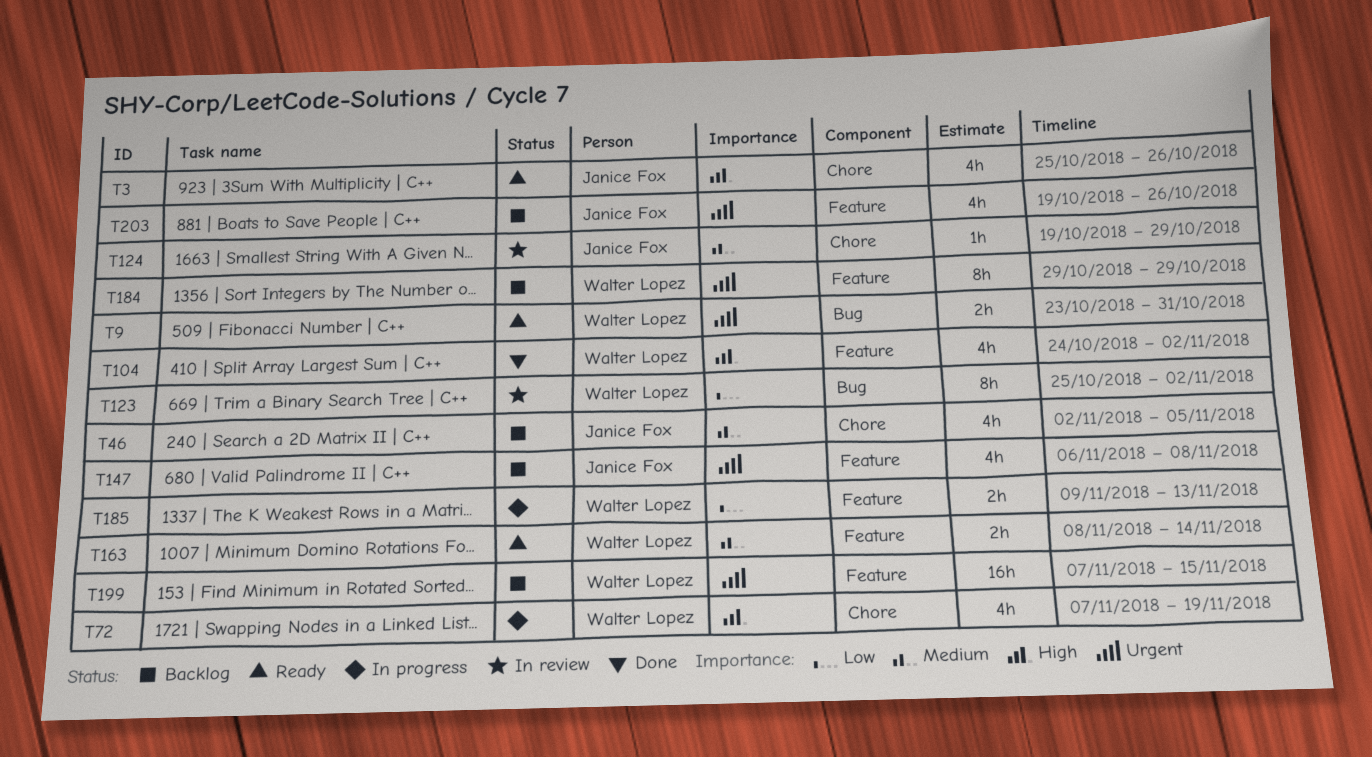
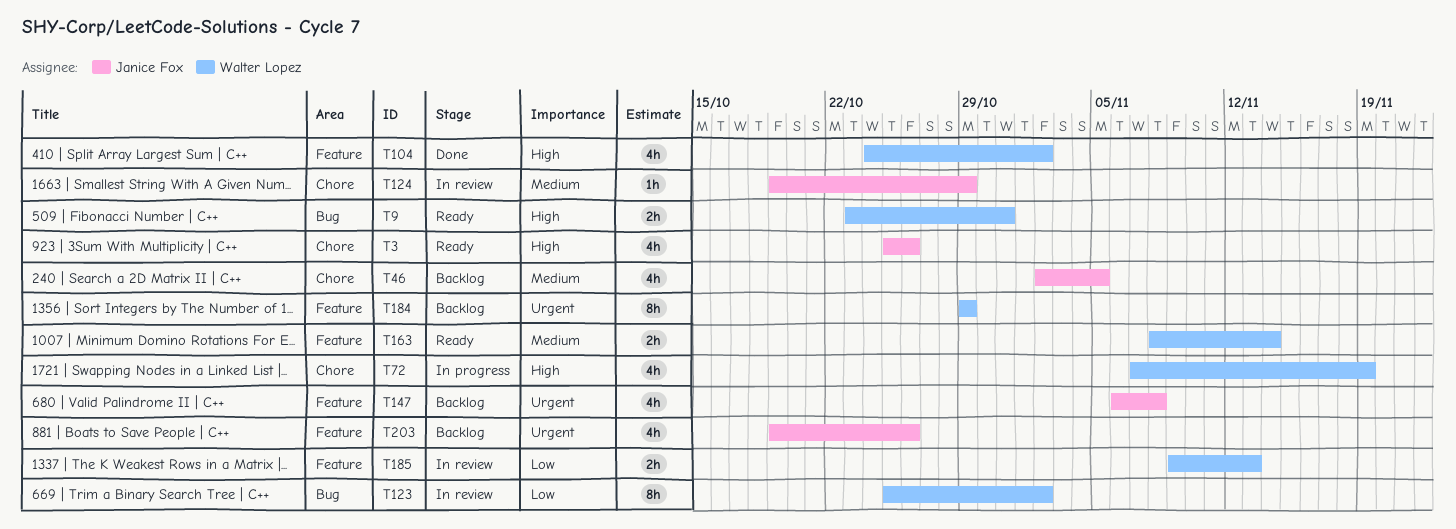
T9, priority: Urgent -> High
T185, status: In progress -> In review
T199: present -> none

